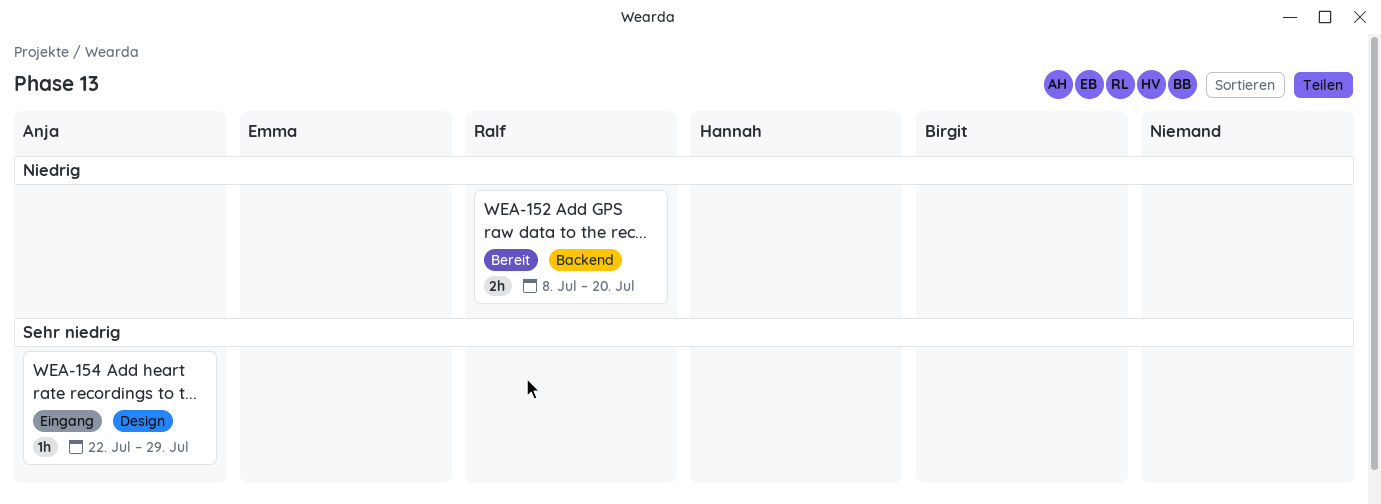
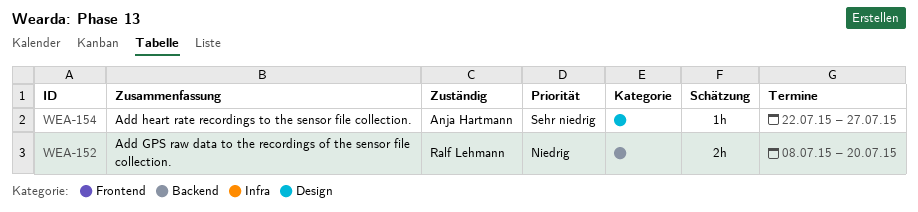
WEA-154, due: Jul 29 -> Jul 27

